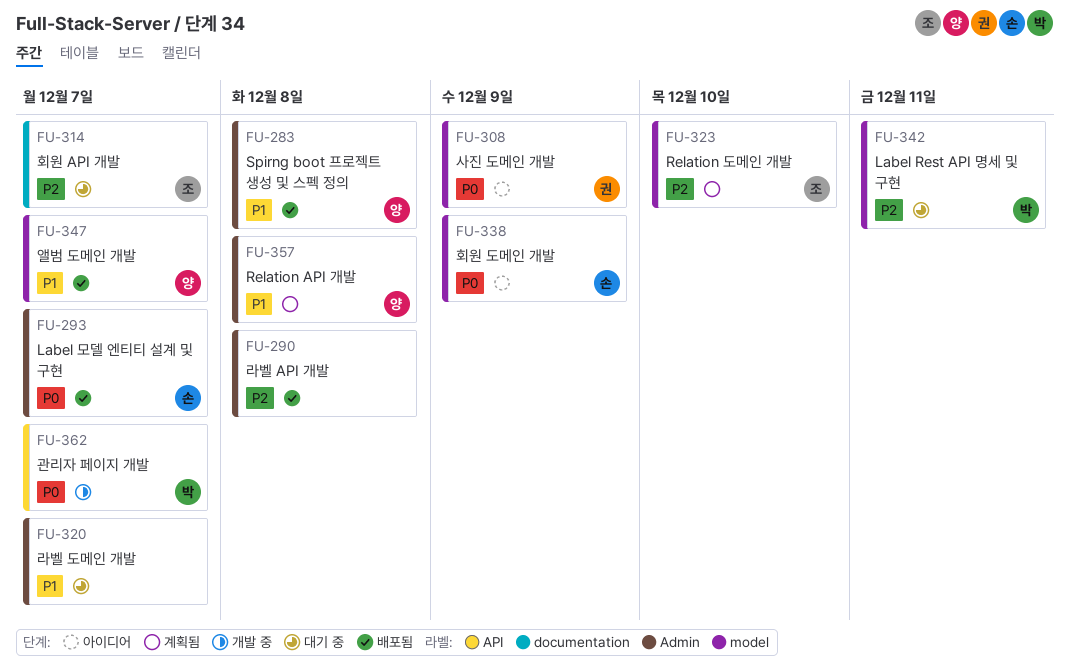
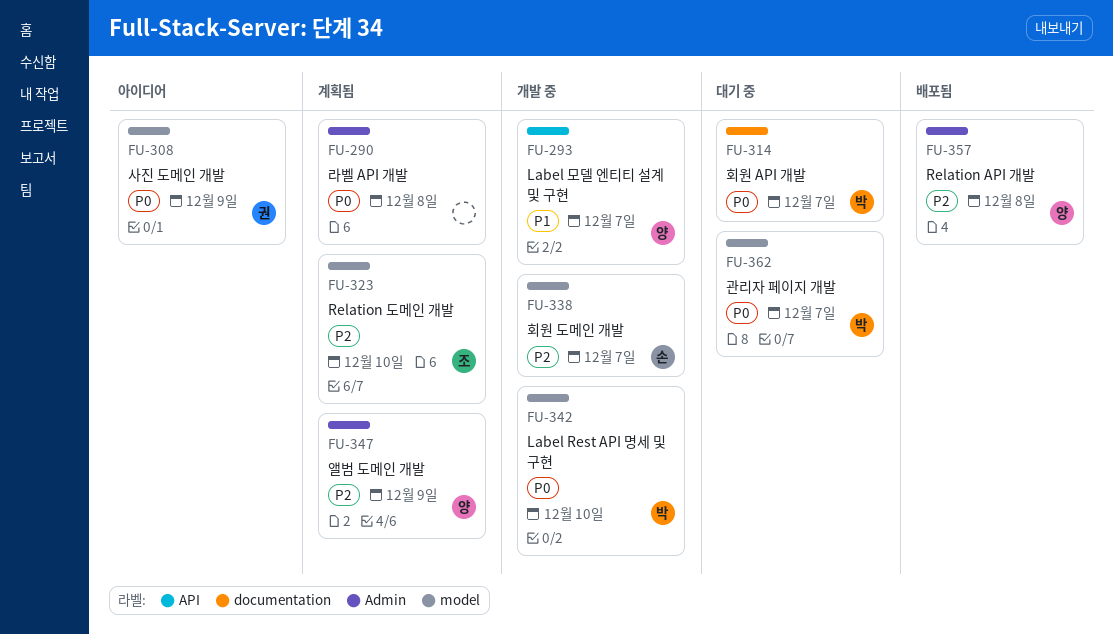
FU-283: present -> none
FU-290, status: 배포됨 -> 계획됨
FU-290, priority: P2 -> P0
FU-293, status: 배포됨 -> 개발 중
FU-293, owner: 손 -> 양
FU-293, priority: P0 -> P1
FU-293, label: Admin -> API
FU-314, owner: 조 -> 박
FU-314, priority: P2 -> P0
FU-320: present -> none
FU-338, status: 아이디어 -> 개발 중
FU-338, priority: P0 -> P2
FU-338, due: Dec 9 -> Dec 7
FU-342, status: 대기 중 -> 개발 중
FU-342, priority: P2 -> P0
FU-342, due: Dec 11 -> Dec 10
FU-347, status: 배포됨 -> 계획됨
FU-347, priority: P1 -> P2
FU-347, label: model -> Admin
FU-347, due: Dec 7 -> Dec 9
FU-357, status: 계획됨 -> 배포됨
FU-357, priority: P1 -> P2
FU-362, status: 개발 중 -> 대기 중
FU-362, label: API -> model

